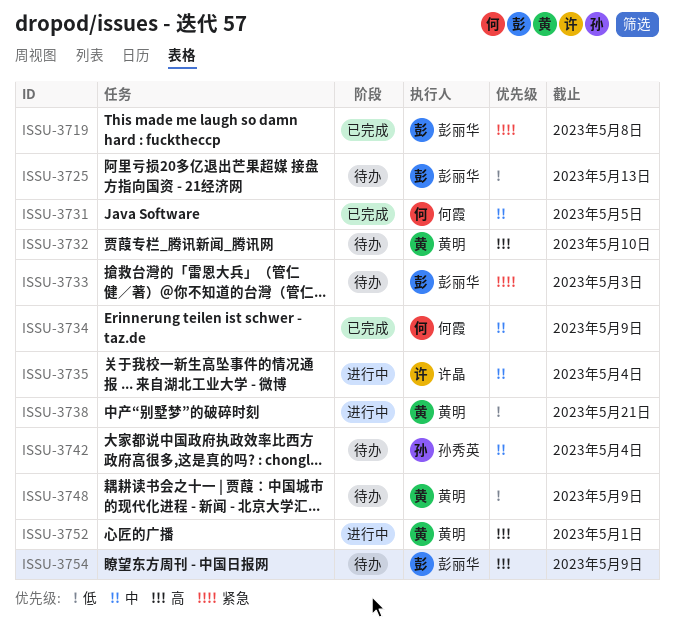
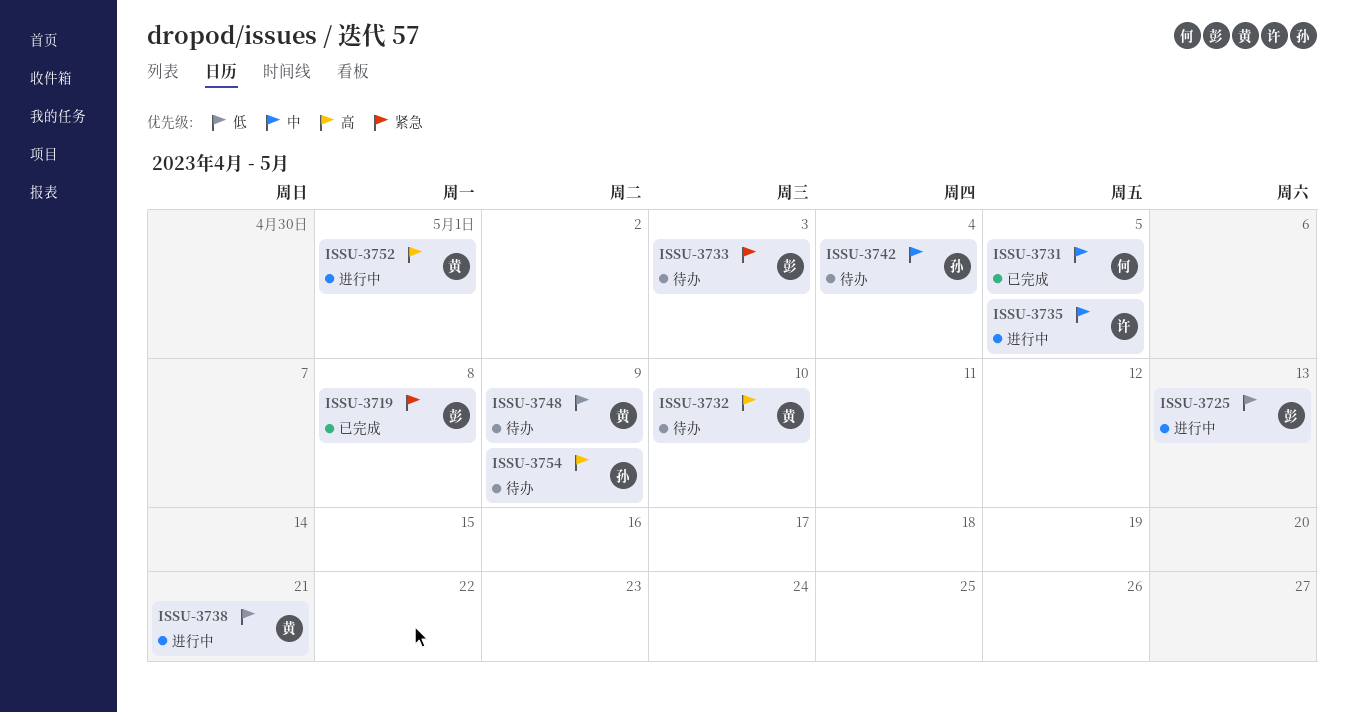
ISSU-3725, status: 待办 -> 进行中
ISSU-3734: present -> none
ISSU-3735, due: May 4 -> May 5
ISSU-3754, owner: 彭丽华 -> 孙秀英

